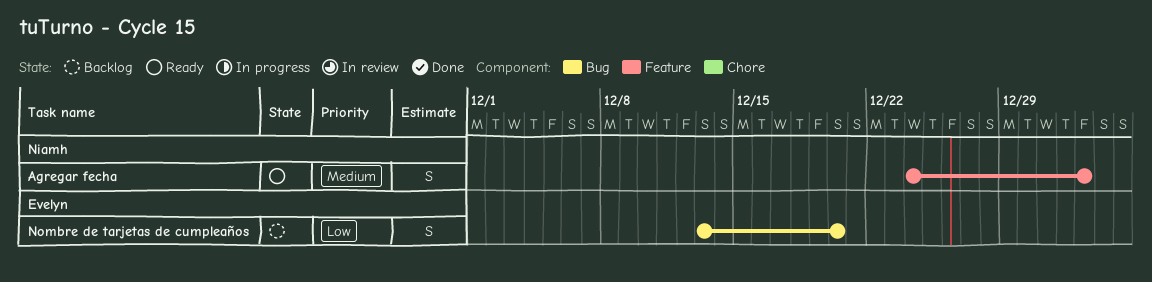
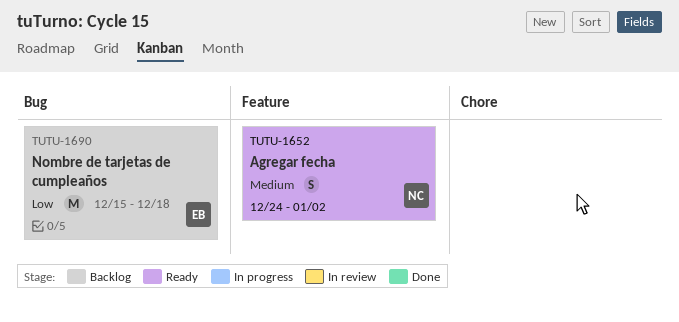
Nombre de tarjetas de cumpleaños, estimate: S -> M
Nombre de tarjetas de cumpleaños, start: Dec 13 -> Dec 15
Nombre de tarjetas de cumpleaños, due: Dec 20 -> Dec 18

